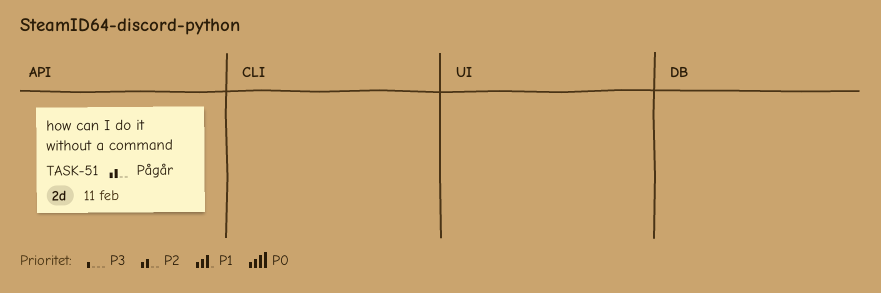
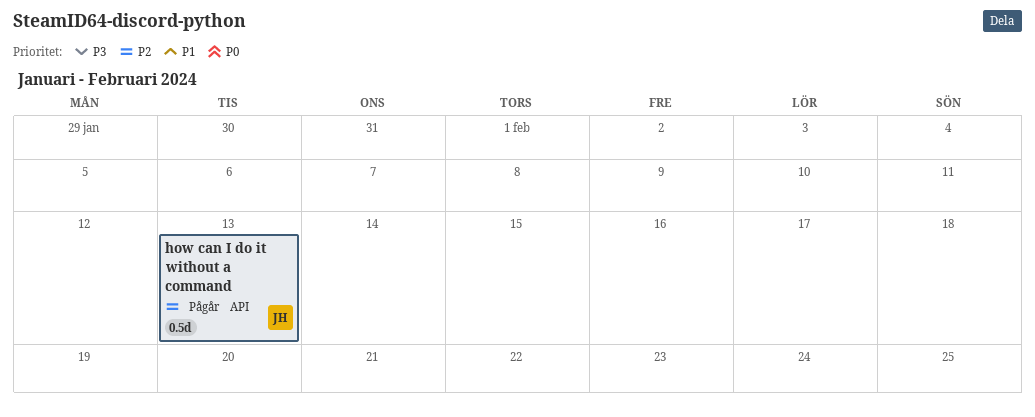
how can I do it without a command, estimate: 2d -> 0.5d
how can I do it without a command, due: Feb 11 -> Feb 13

